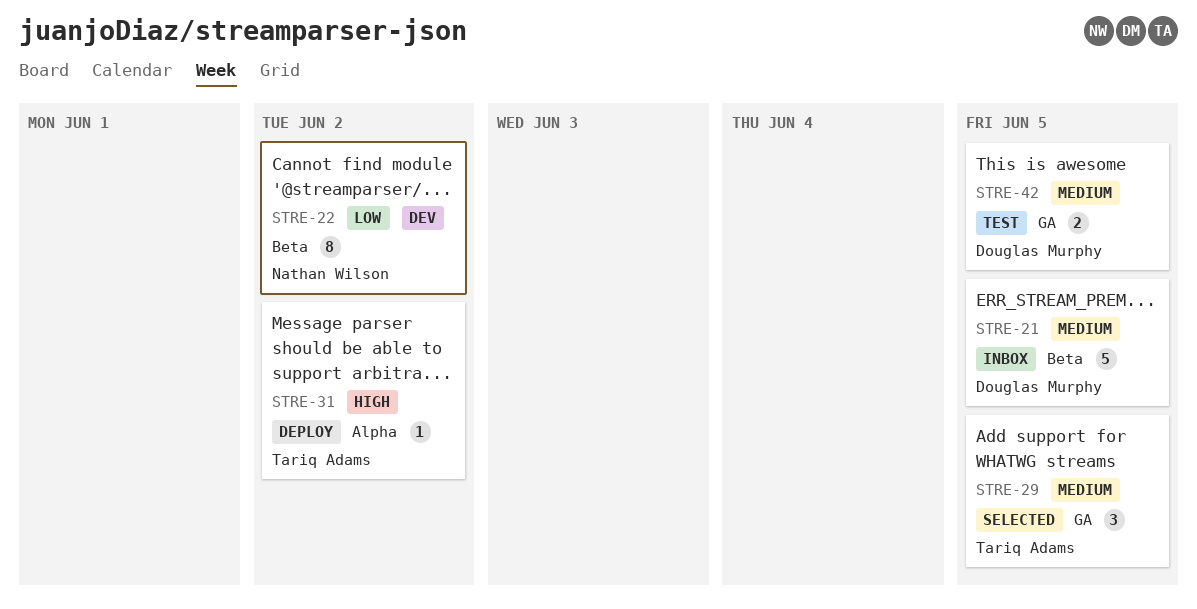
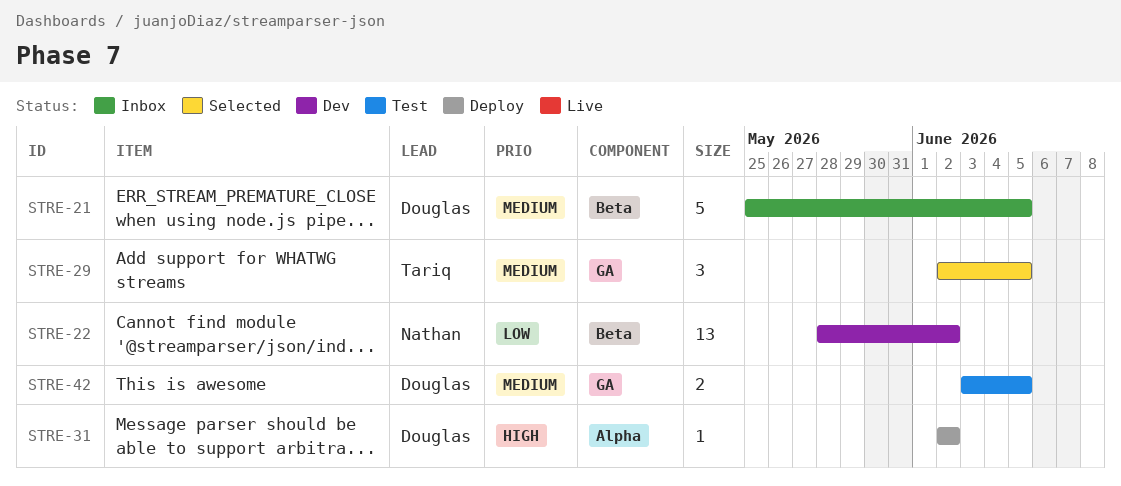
STRE-22, estimate: 8 -> 13
STRE-31, owner: Tariq Adams -> Douglas Murphy

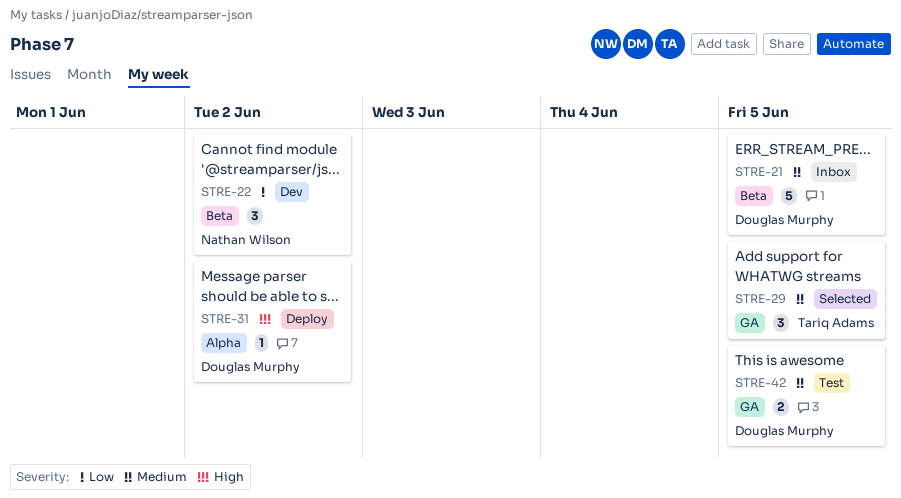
STRE-22, estimate: 13 -> 3

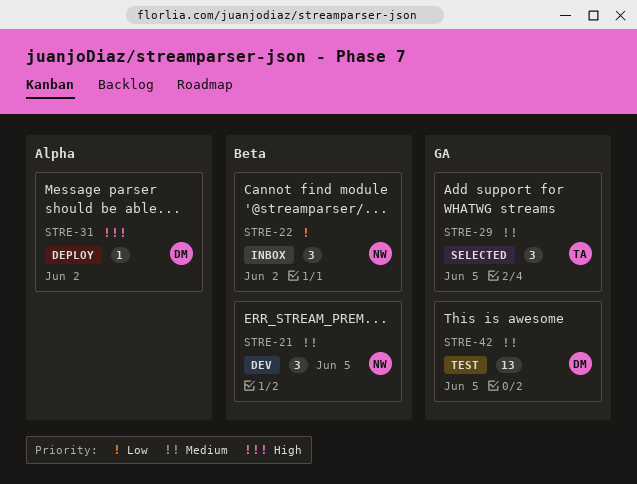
STRE-21, status: Inbox -> Dev
STRE-21, owner: Douglas Murphy -> Nathan Wilson
STRE-21, estimate: 5 -> 3
STRE-22, status: Dev -> Inbox
STRE-42, estimate: 2 -> 13

